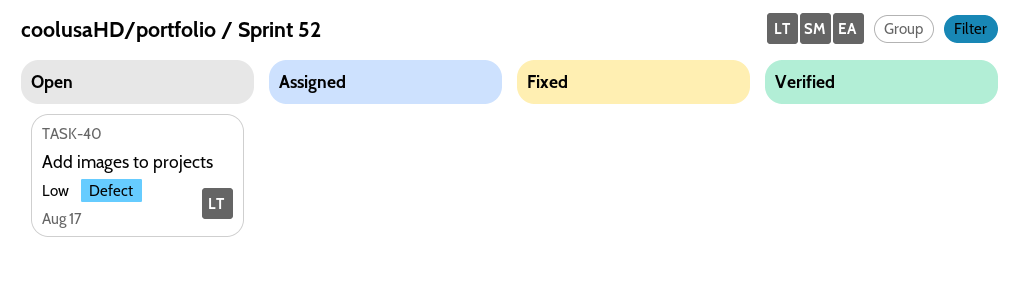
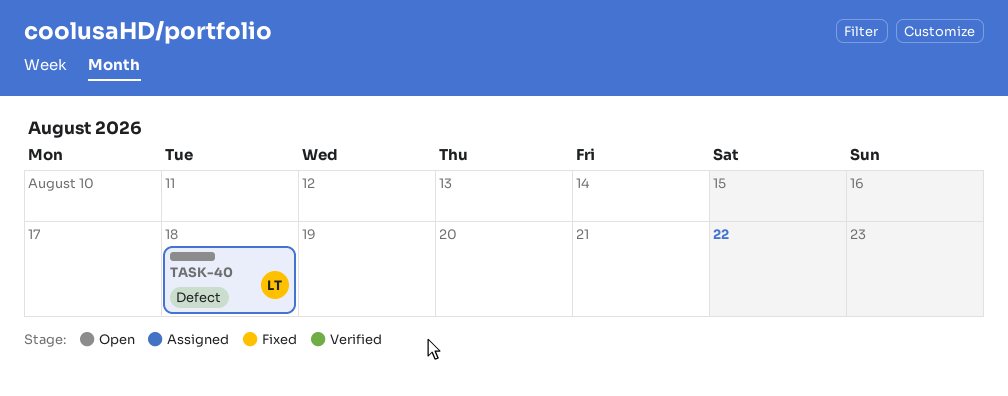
TASK-40, due: Aug 17 -> Aug 18

